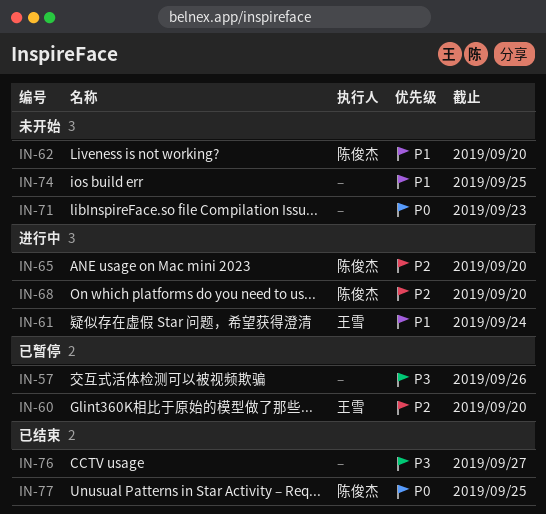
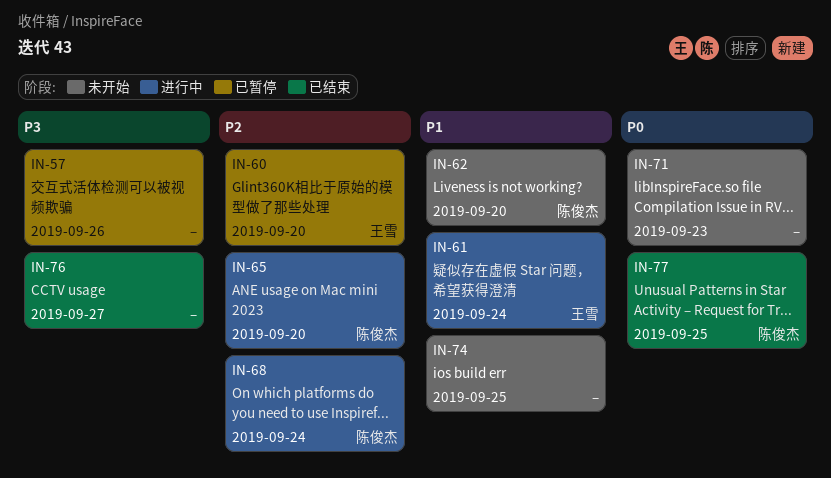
IN-68, due: Sep 20 -> Sep 24

